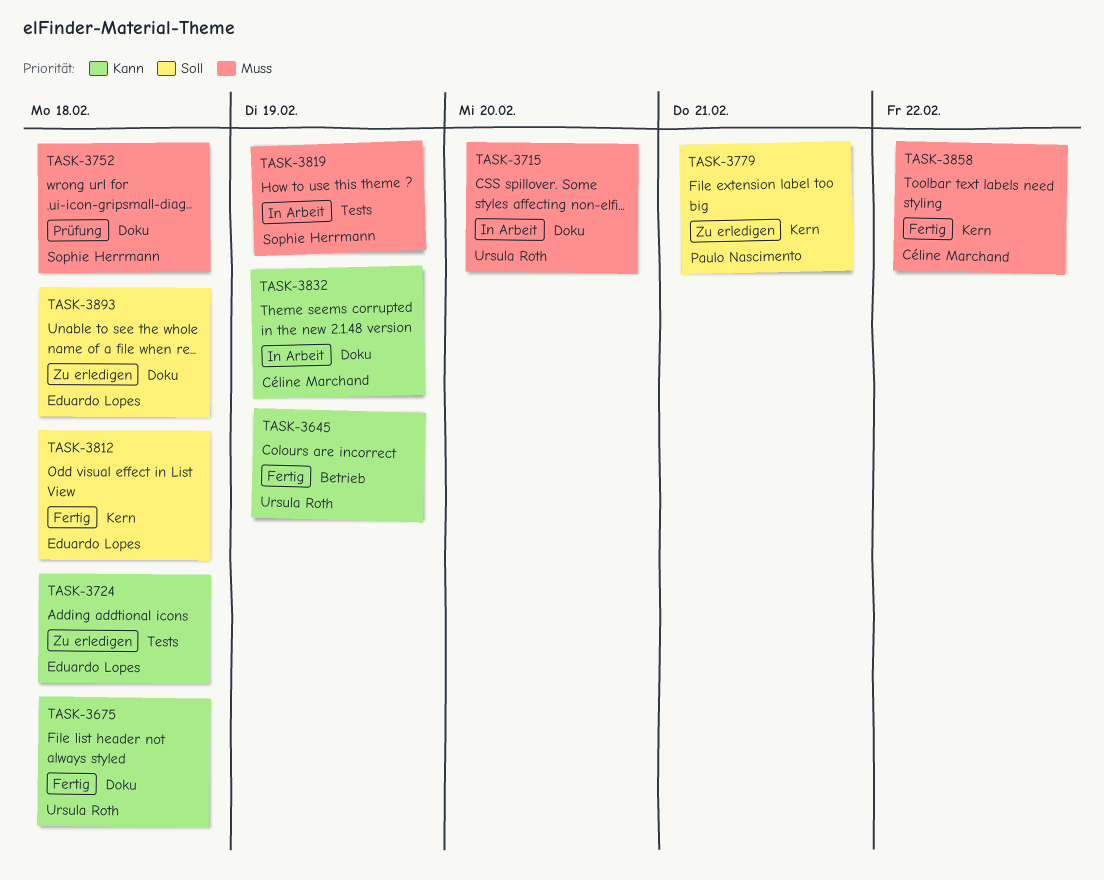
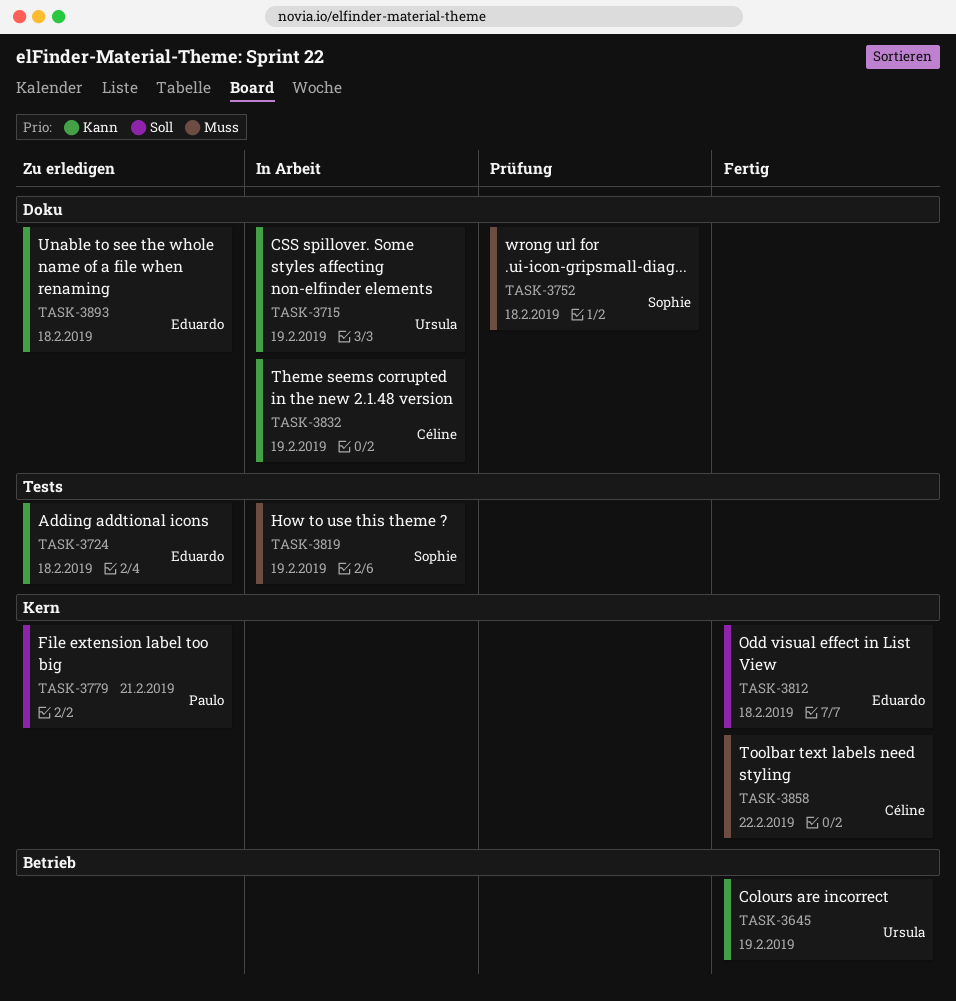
TASK-3675: present -> none
TASK-3715, priority: Muss -> Kann
TASK-3715, due: Feb 20 -> Feb 19
TASK-3893, priority: Soll -> Kann

